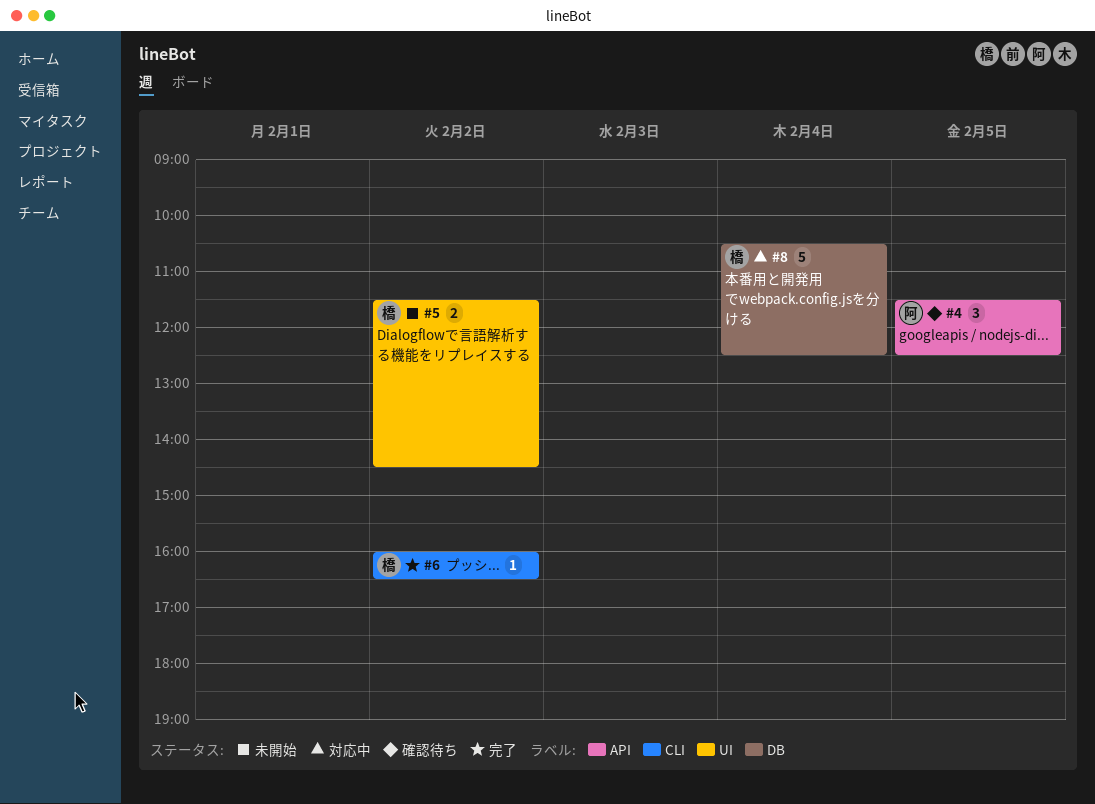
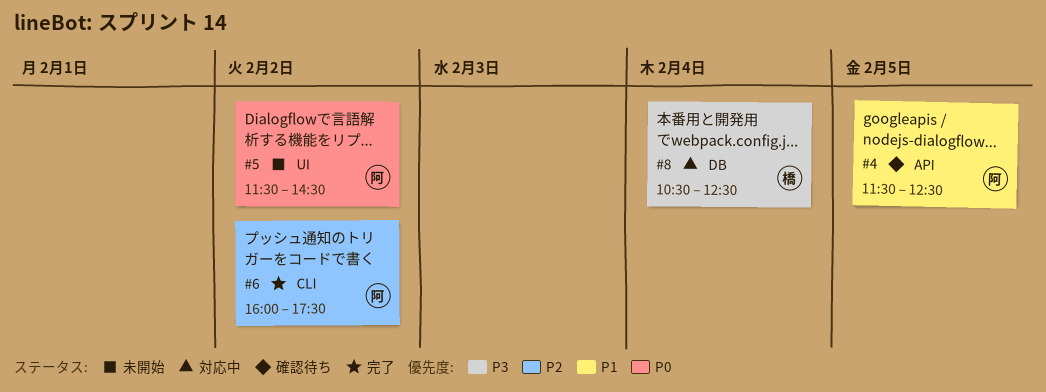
#5, owner: 橋 -> 阿
#6, owner: 橋 -> 阿
#6, ends: 16:30 -> 17:30

